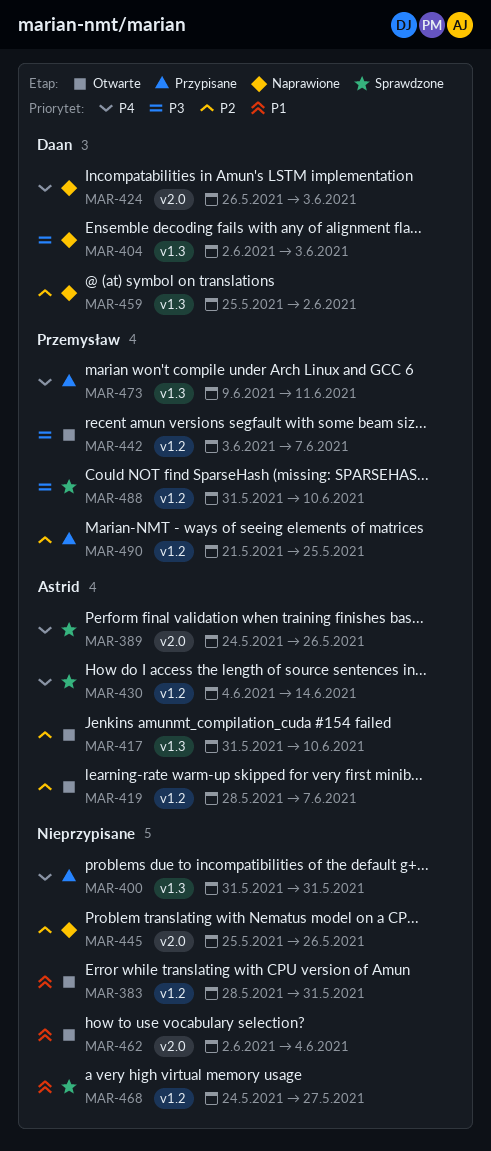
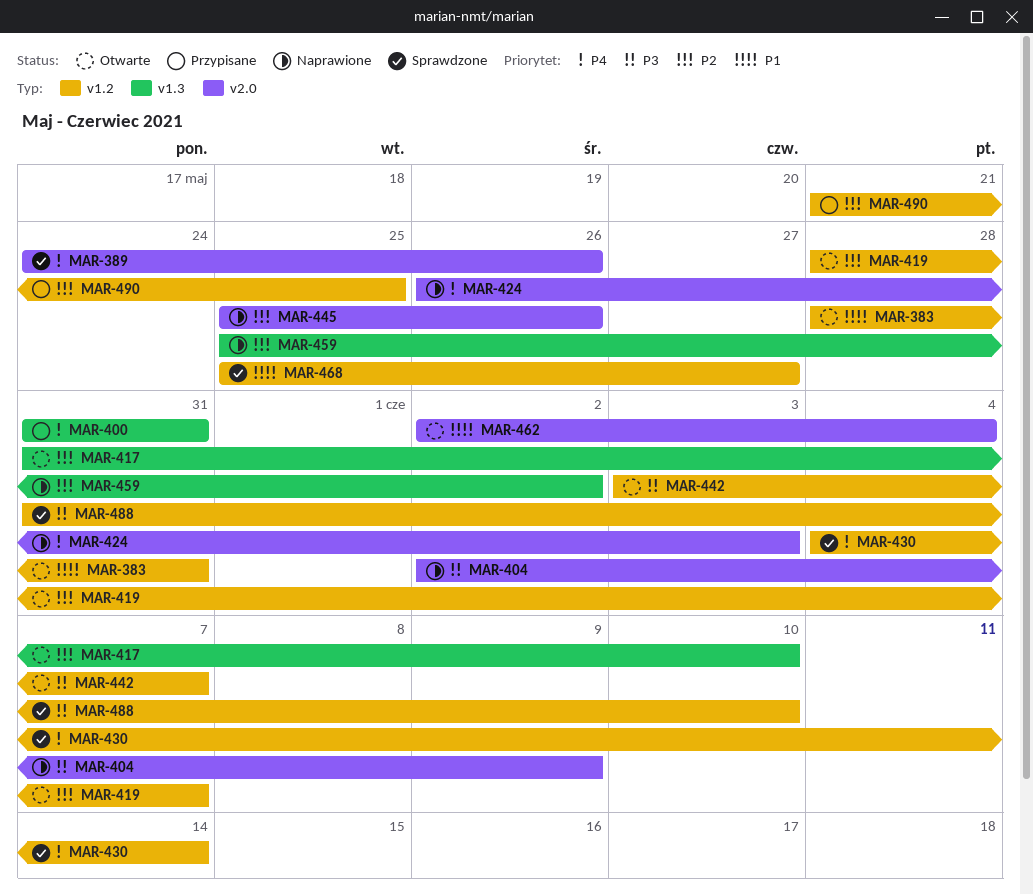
MAR-404, label: v1.3 -> v2.0
MAR-404, due: Jun 3 -> Jun 9
MAR-468, start: May 24 -> May 25
MAR-473: present -> none

